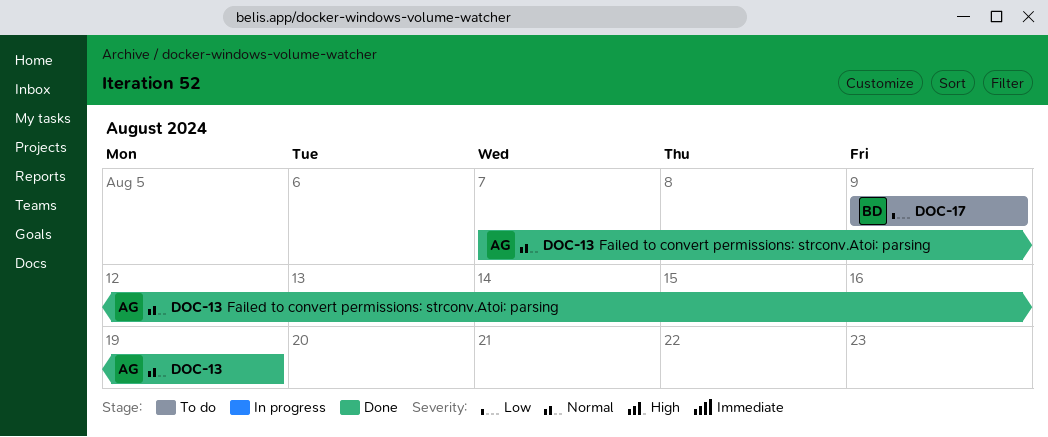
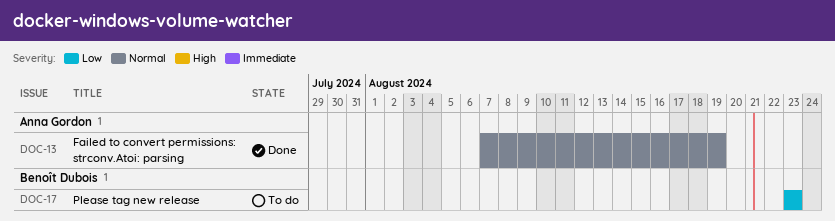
DOC-17, start: Aug 9 -> Aug 23
DOC-17, due: Aug 9 -> Aug 23

